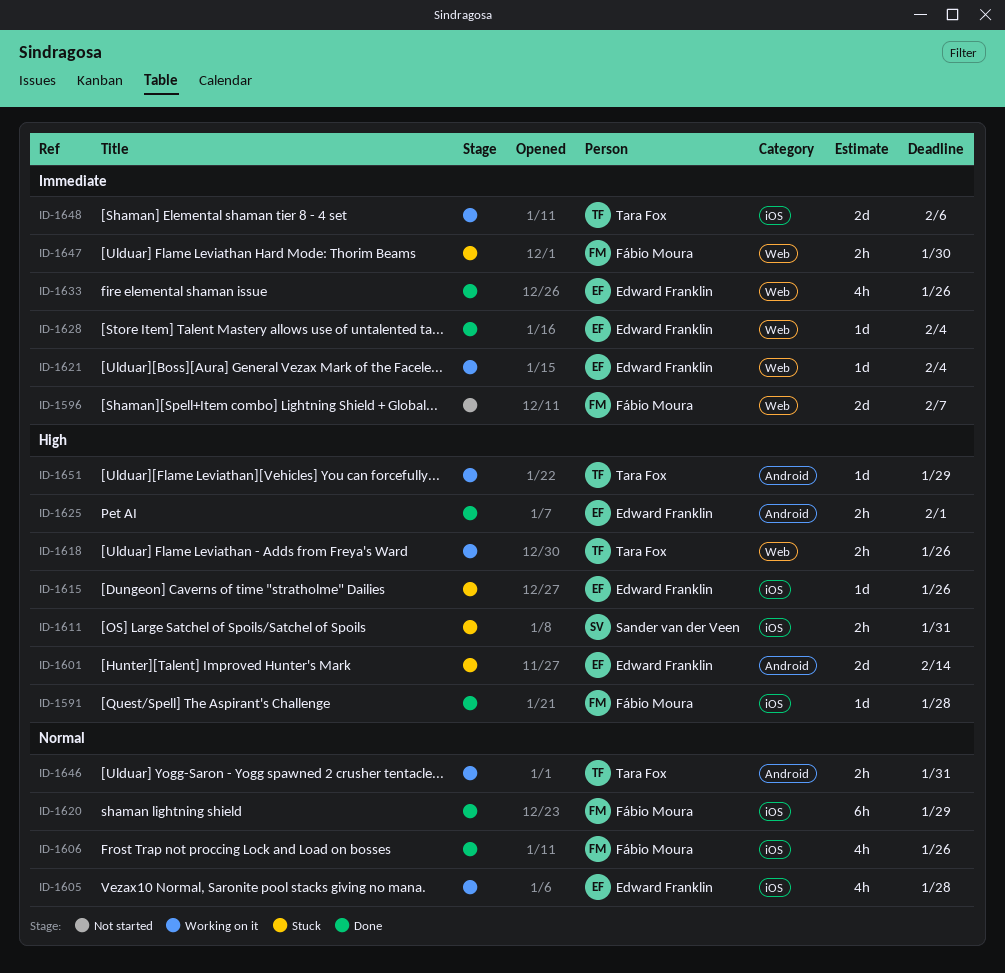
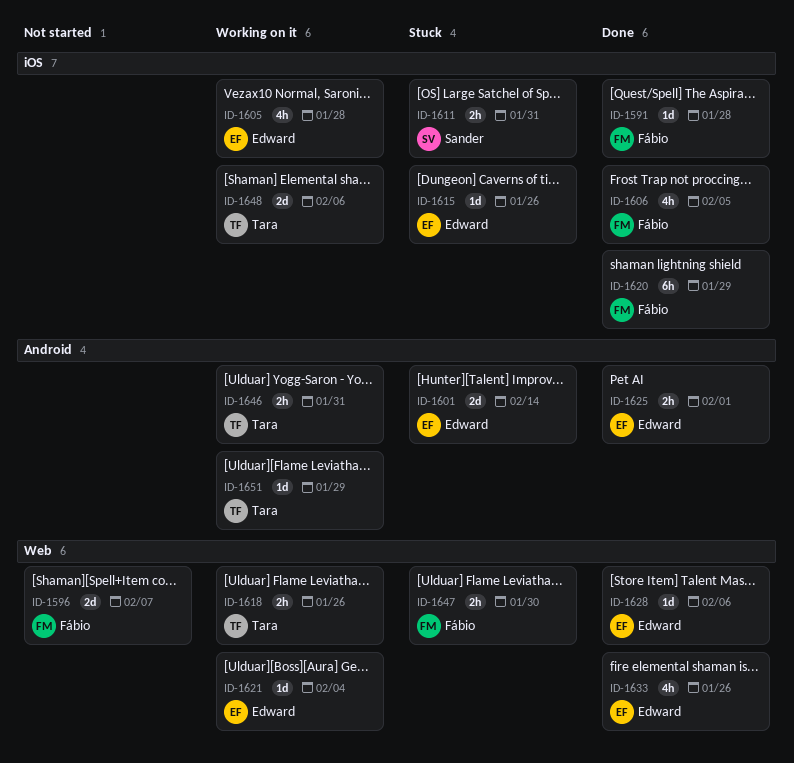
ID-1606, due: Jan 26 -> Feb 5
ID-1628, due: Feb 4 -> Feb 6

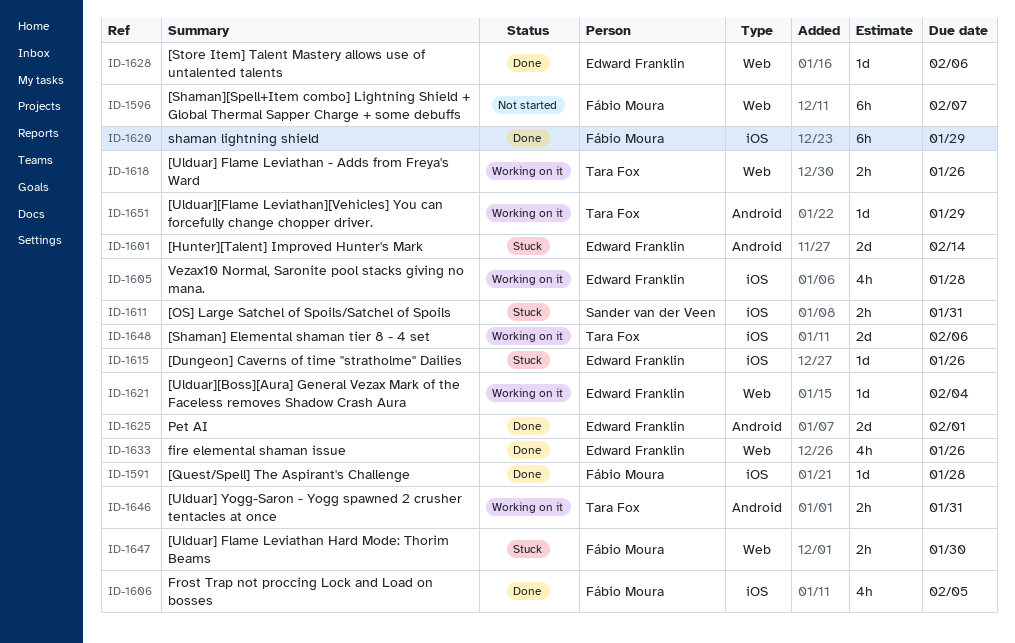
ID-1596, estimate: 2d -> 6h
ID-1625, estimate: 2h -> 2d

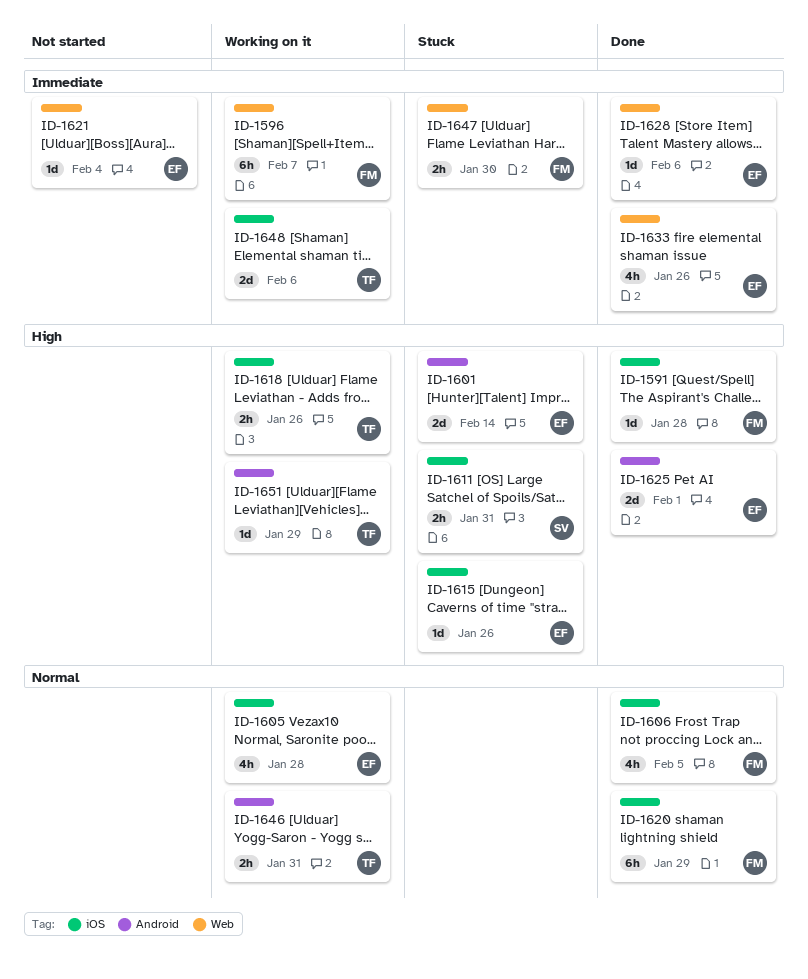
ID-1596, status: Not started -> Working on it
ID-1618, label: Web -> iOS
ID-1621, status: Working on it -> Not started

